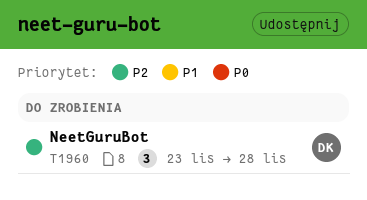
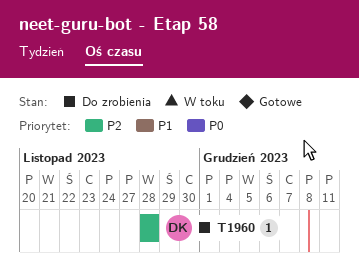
T1960, estimate: 3 -> 1
T1960, start: Nov 23 -> Nov 28

